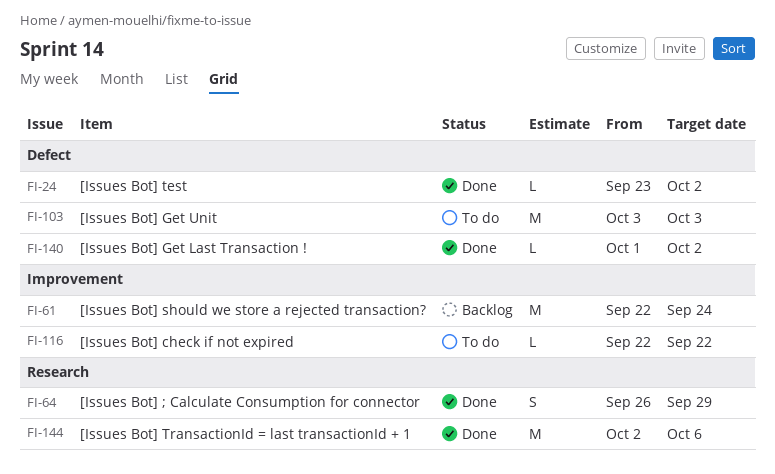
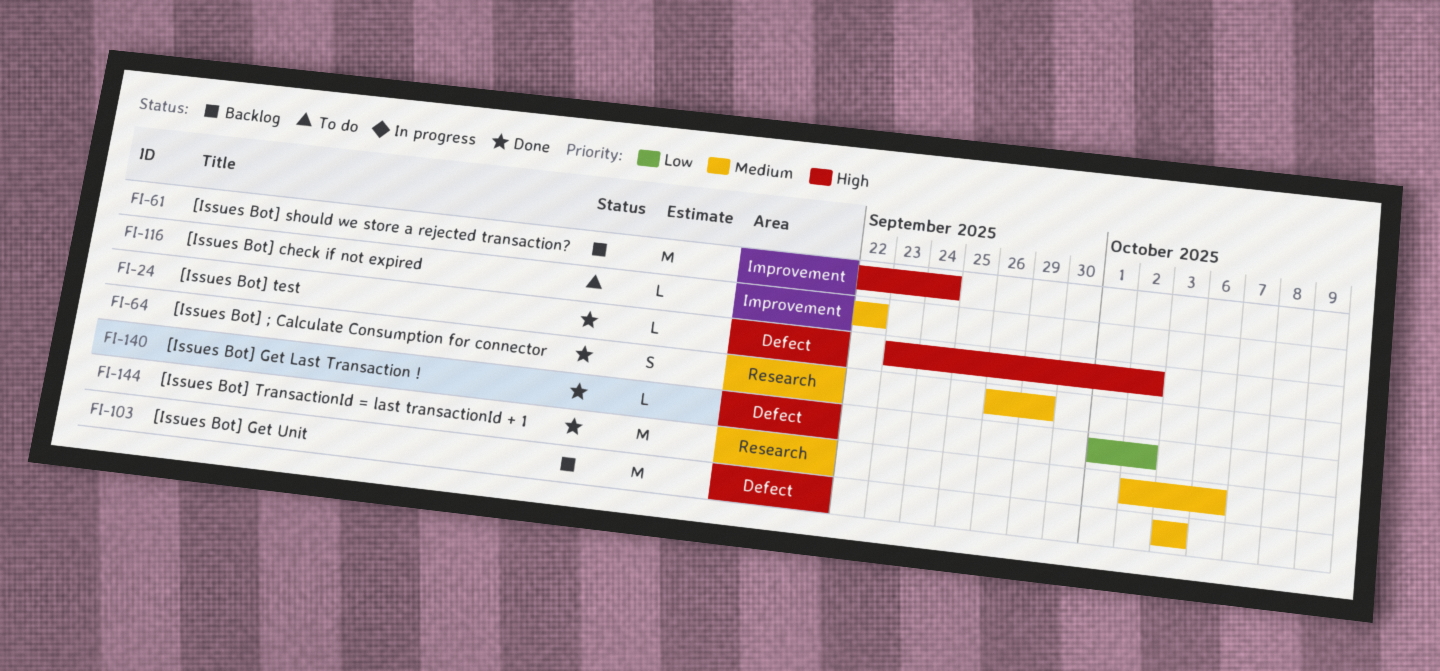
FI-103, status: To do -> Backlog

